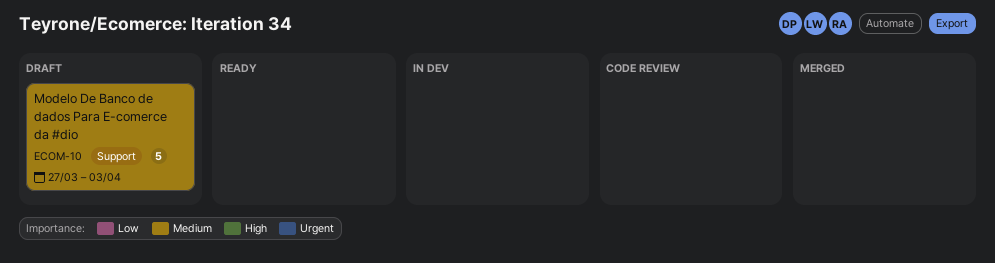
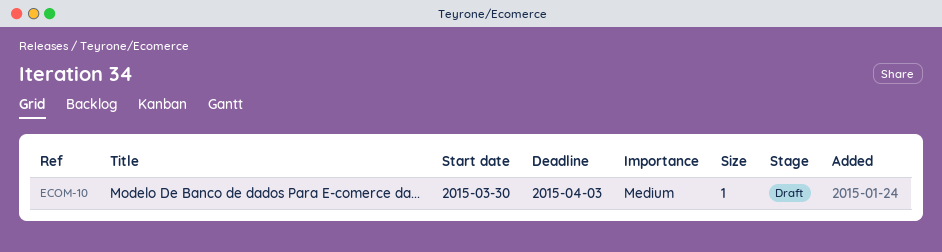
ECOM-10, estimate: 5 -> 1
ECOM-10, start: Mar 27 -> Mar 30

